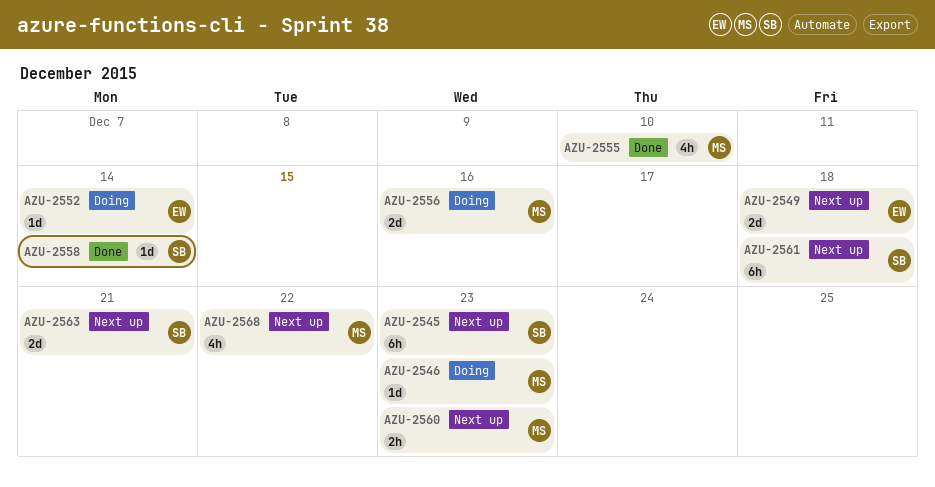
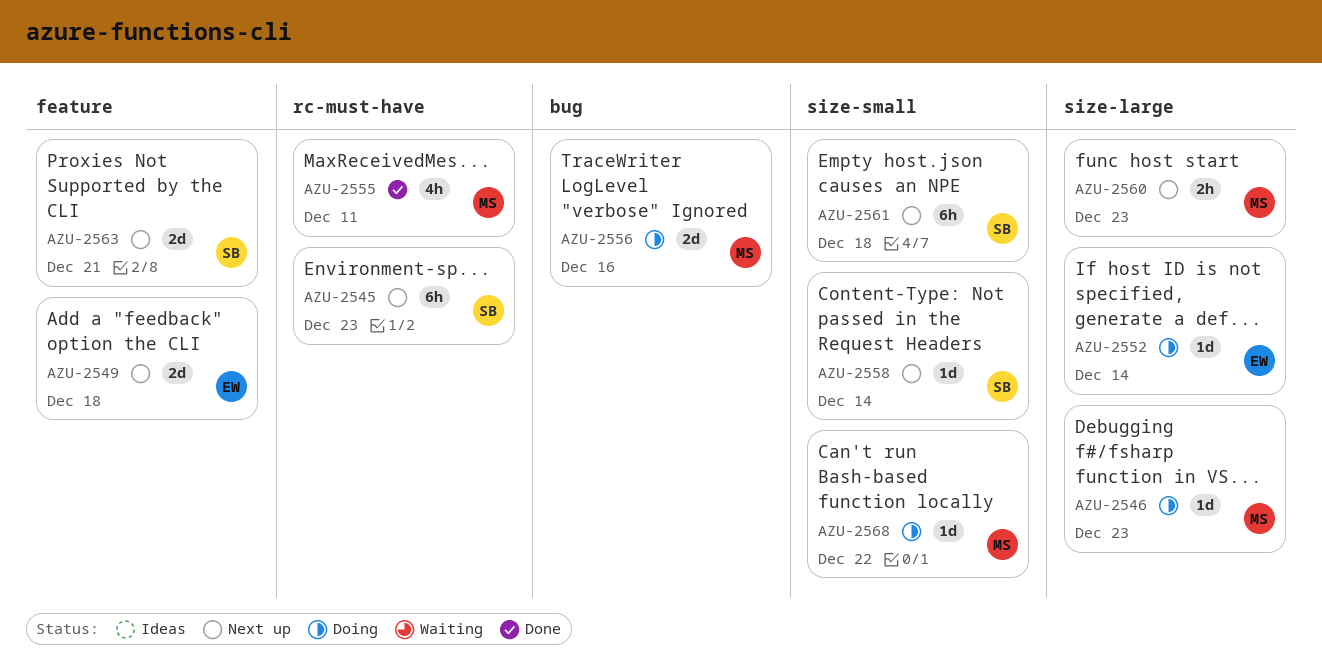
AZU-2555, due: Dec 10 -> Dec 11
AZU-2558, status: Done -> Next up
AZU-2568, status: Next up -> Doing
AZU-2568, estimate: 4h -> 1d

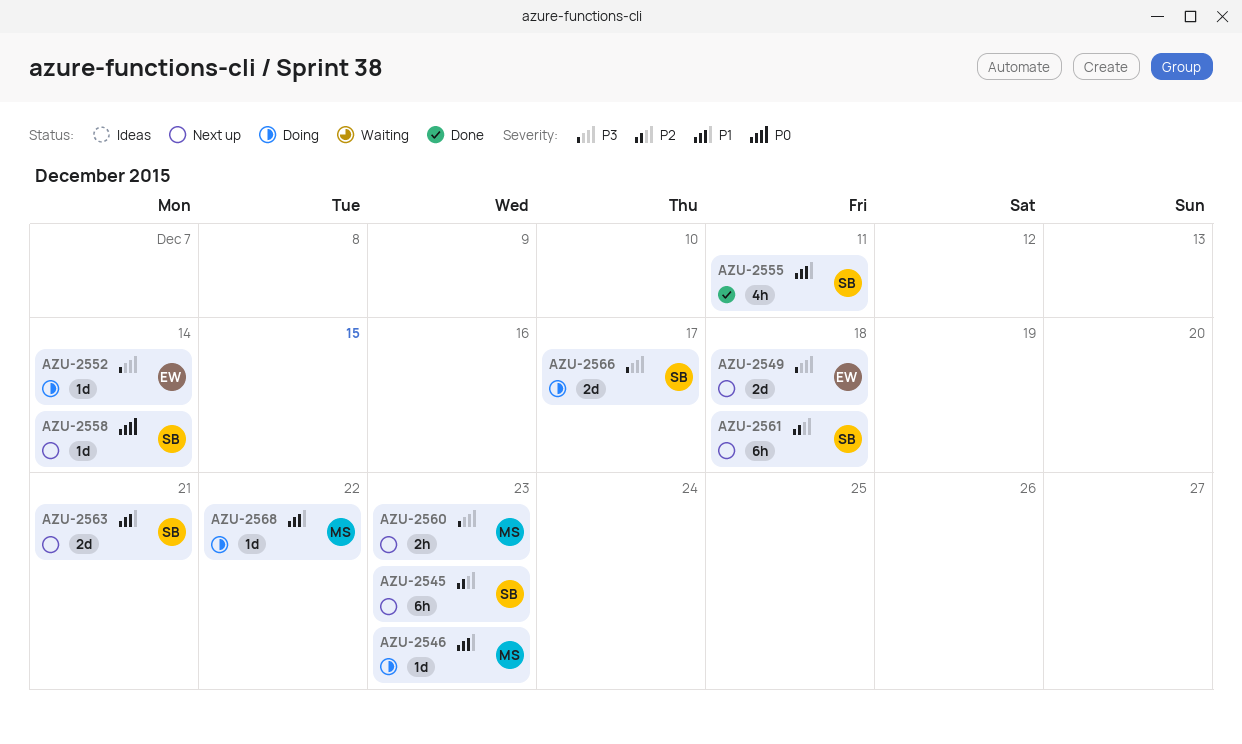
AZU-2555, owner: MS -> SB
AZU-2556: present -> none
AZU-2566: none -> present

